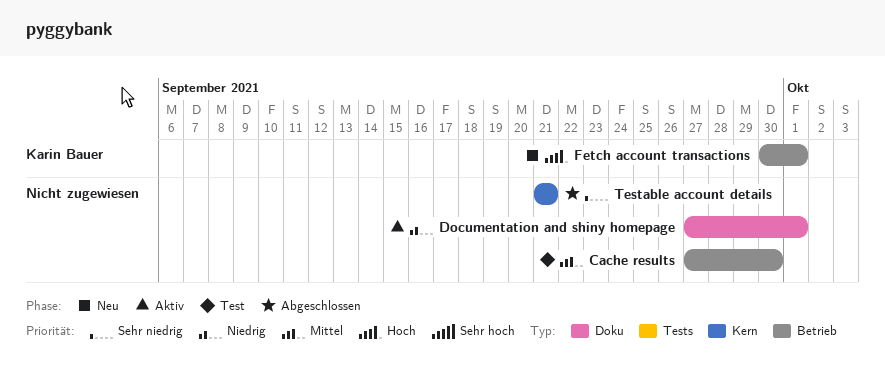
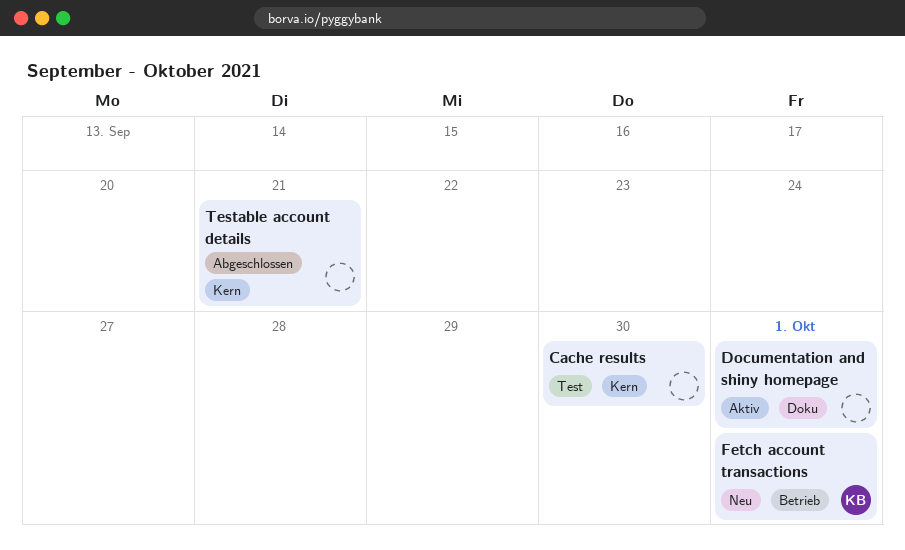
Cache results, label: Betrieb -> Kern

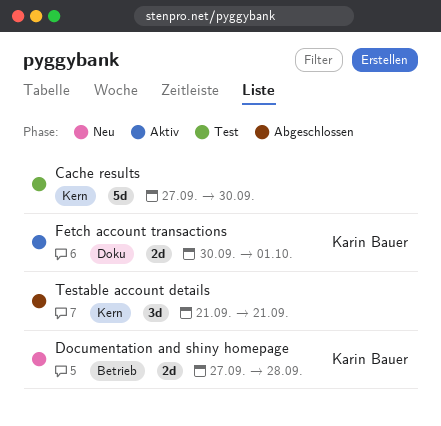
Documentation and shiny homepage, status: Aktiv -> Neu
Documentation and shiny homepage, owner: none -> Karin Bauer
Documentation and shiny homepage, label: Doku -> Betrieb
Documentation and shiny homepage, due: Oct 1 -> Sep 28
Fetch account transactions, status: Neu -> Aktiv
Fetch account transactions, label: Betrieb -> Doku

